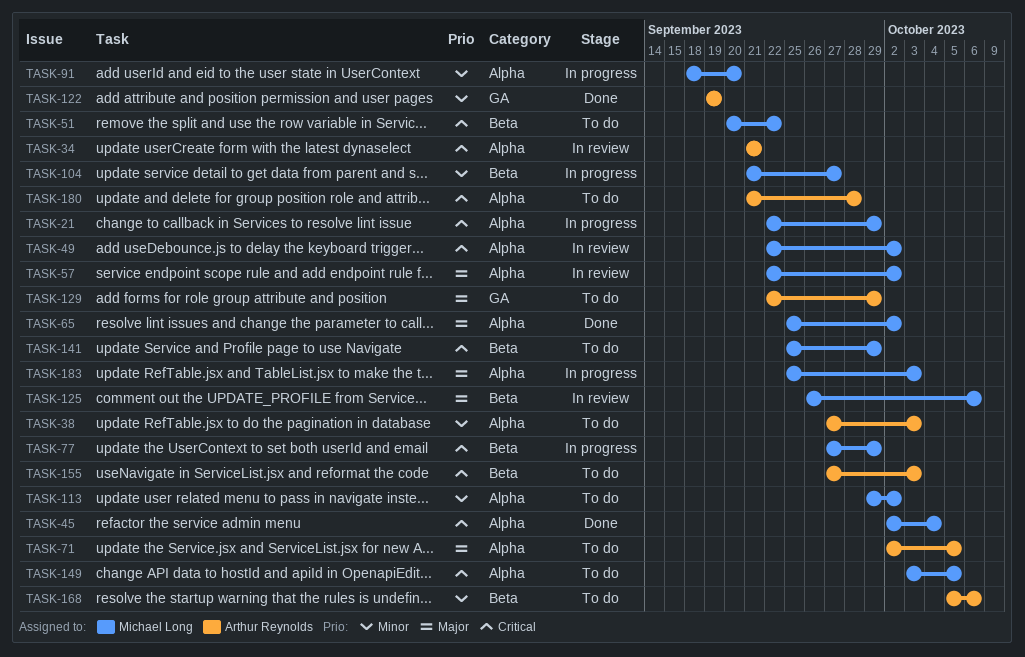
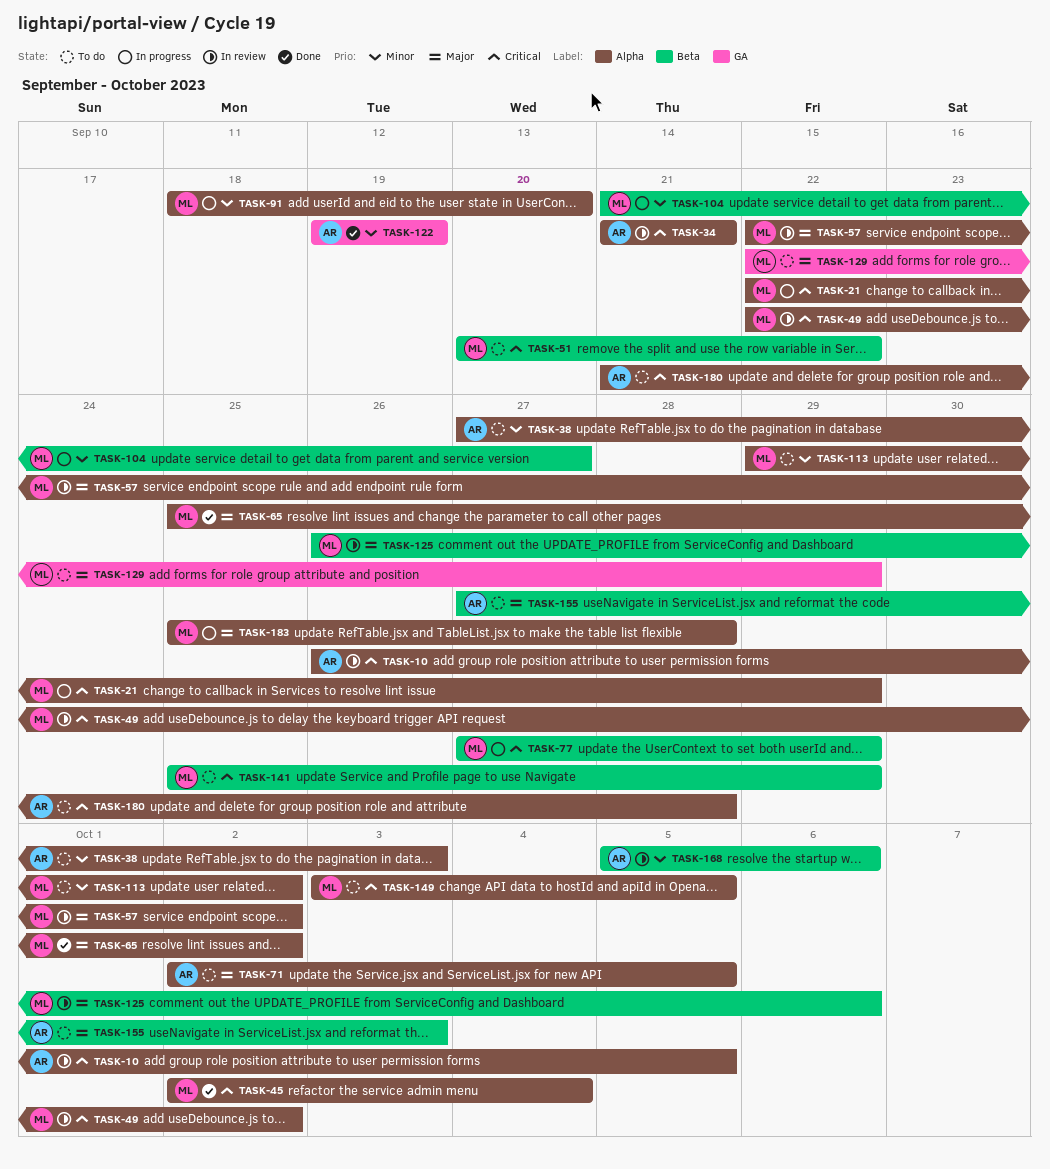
TASK-10: none -> present
TASK-129, owner: Arthur Reynolds -> Michael Long
TASK-155, priority: Critical -> Major
TASK-168, status: To do -> In review
TASK-183, due: Oct 3 -> Sep 28

